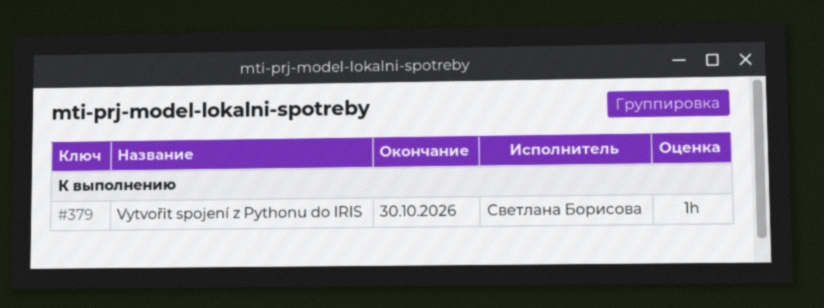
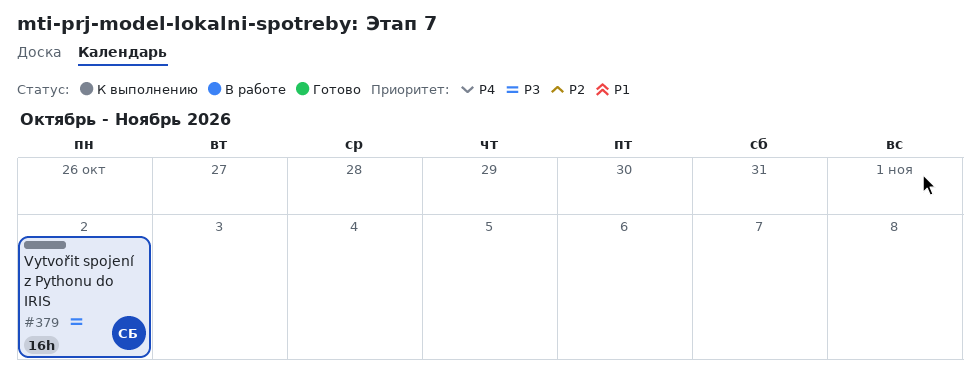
#379, estimate: 1h -> 16h
#379, due: Oct 30 -> Nov 2

